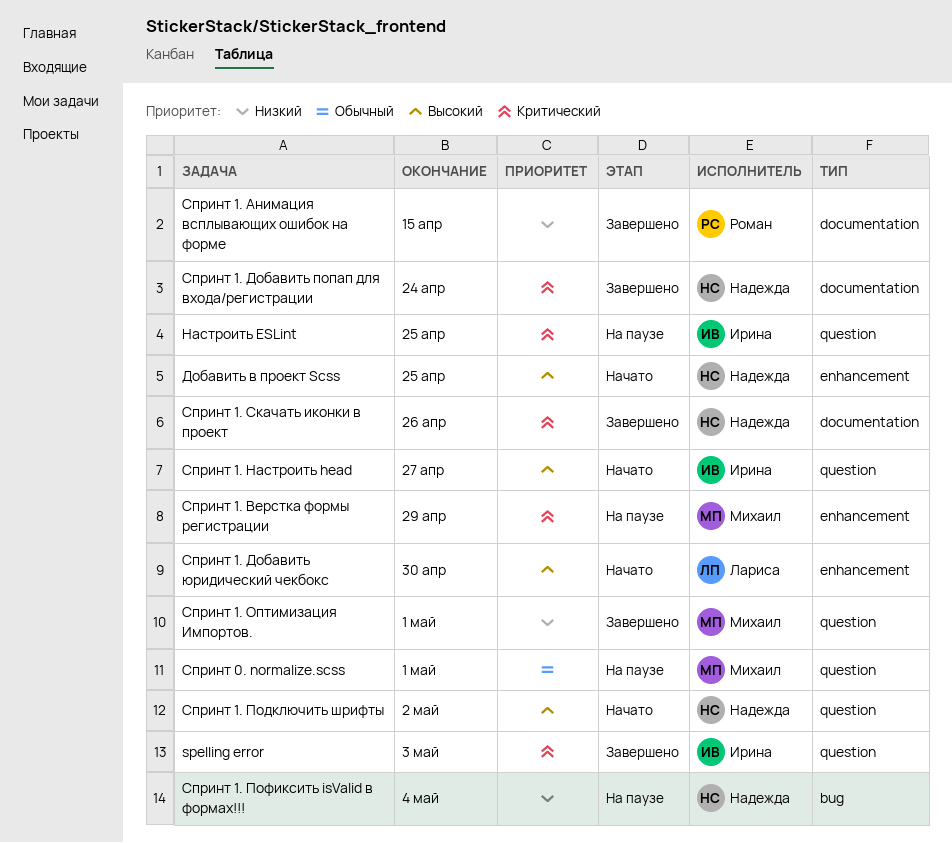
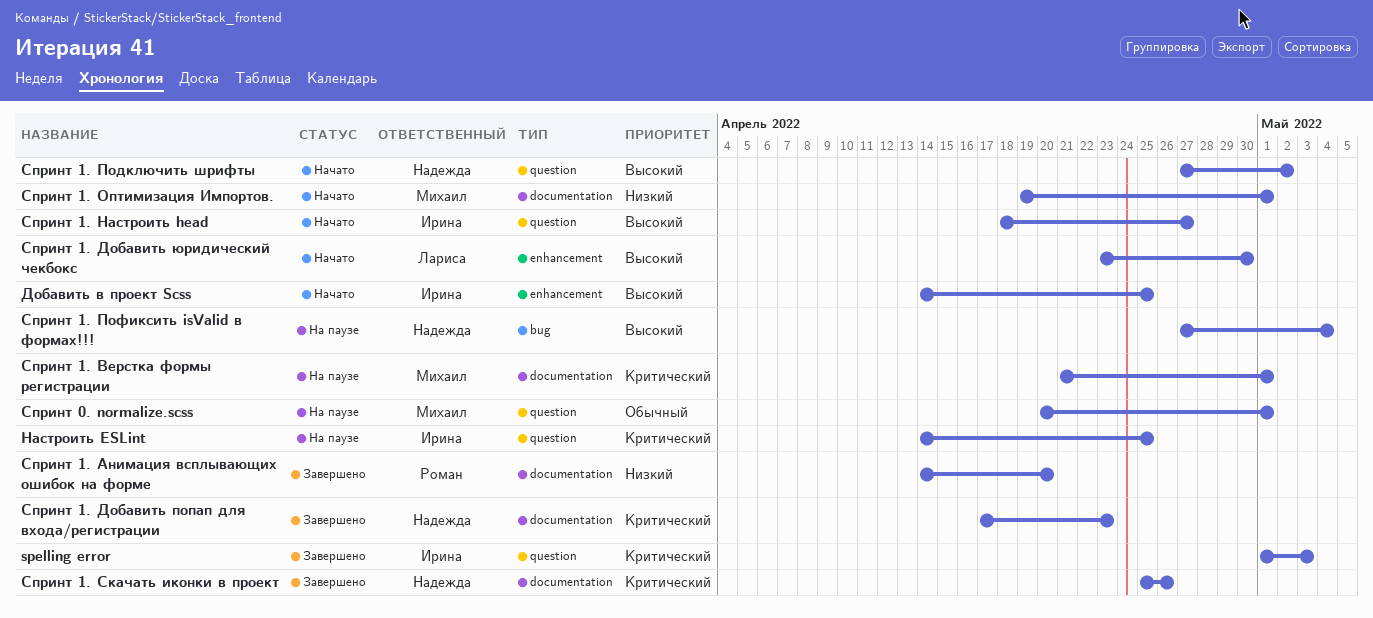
Добавить в проект Scss, owner: Надежда -> Ирина
Спринт 1. Анимация всплывающих ошибок на форме, due: Apr 15 -> Apr 20
Спринт 1. Верстка формы регистрации, label: enhancement -> documentation
Спринт 1. Верстка формы регистрации, due: Apr 29 -> May 1
Спринт 1. Добавить попап для входа/регистрации, due: Apr 24 -> Apr 23
Спринт 1. Оптимизация Импортов., status: Завершено -> Начато
Спринт 1. Оптимизация Импортов., label: question -> documentation
Спринт 1. Пофиксить isValid в формах!!!, priority: Низкий -> Высокий

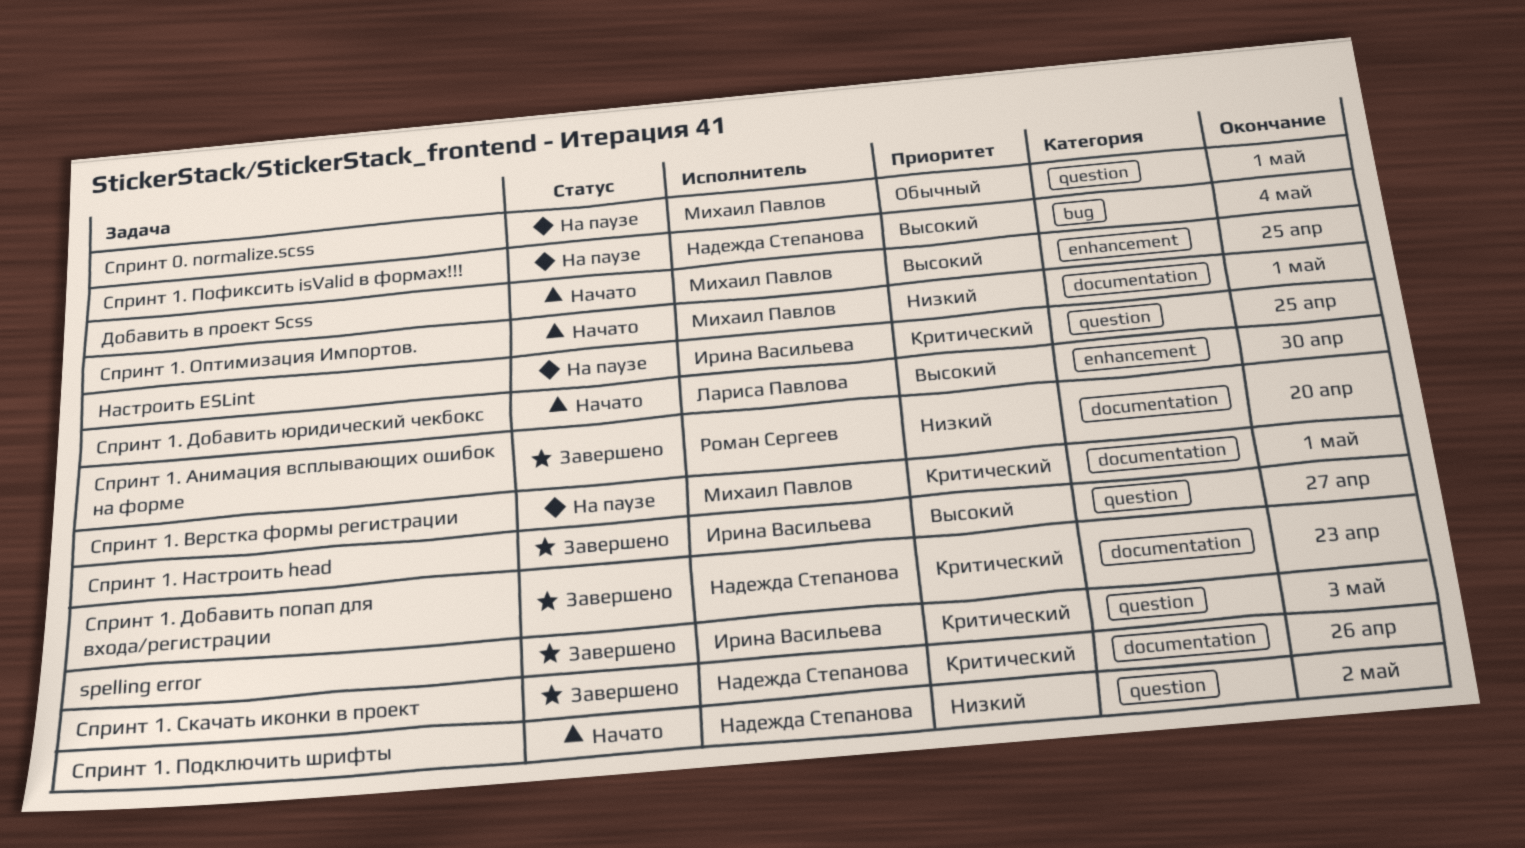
Добавить в проект Scss, owner: Ирина Васильева -> Михаил Павлов
Спринт 1. Настроить head, status: Начато -> Завершено
Спринт 1. Подключить шрифты, priority: Высокий -> Низкий

